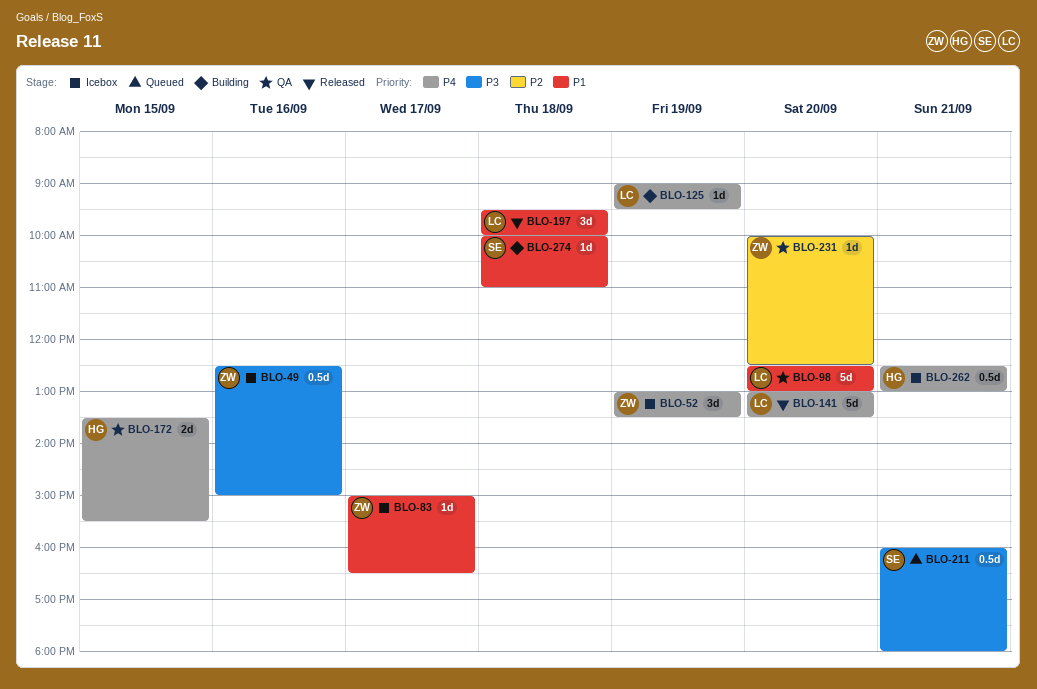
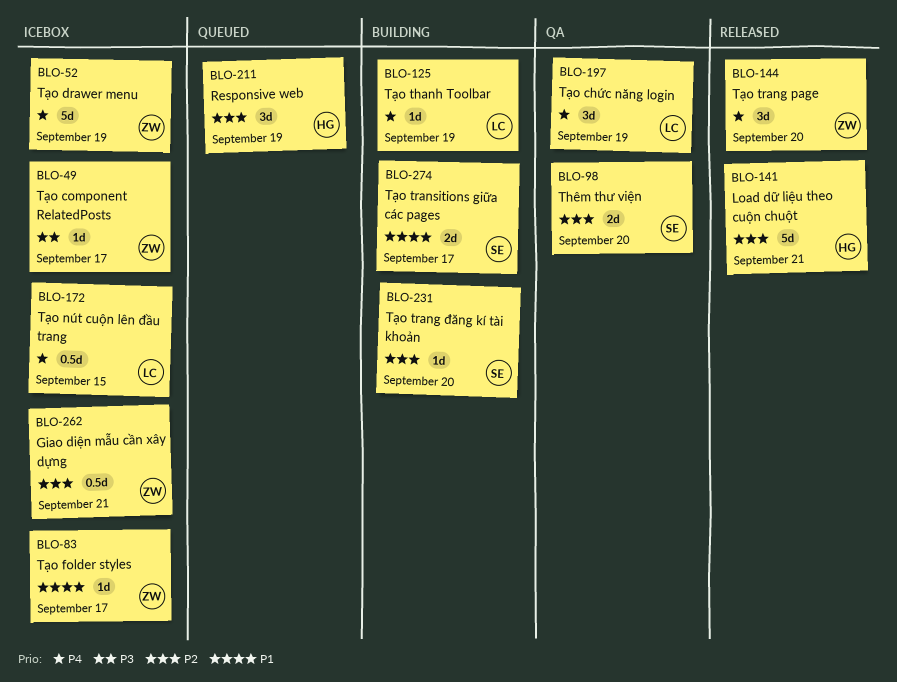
BLO-49, estimate: 0.5d -> 1d
BLO-49, day: Sep 16 -> Sep 17
BLO-52, estimate: 3d -> 5d
BLO-98, owner: LC -> SE
BLO-98, priority: P1 -> P2
BLO-98, estimate: 5d -> 2d
BLO-141, owner: LC -> HG
BLO-141, priority: P4 -> P2
BLO-141, day: Sep 20 -> Sep 21
BLO-144: none -> present
BLO-172, status: QA -> Icebox
BLO-172, owner: HG -> LC
BLO-172, estimate: 2d -> 0.5d
BLO-197, status: Released -> QA
BLO-197, priority: P1 -> P4
BLO-197, day: Sep 18 -> Sep 19
BLO-211, owner: SE -> HG
BLO-211, priority: P3 -> P2
BLO-211, estimate: 0.5d -> 3d
BLO-211, day: Sep 21 -> Sep 19
BLO-231, status: QA -> Building
BLO-231, owner: ZW -> SE
BLO-262, owner: HG -> ZW
BLO-262, priority: P4 -> P2
BLO-274, estimate: 1d -> 2d
BLO-274, day: Sep 18 -> Sep 17

